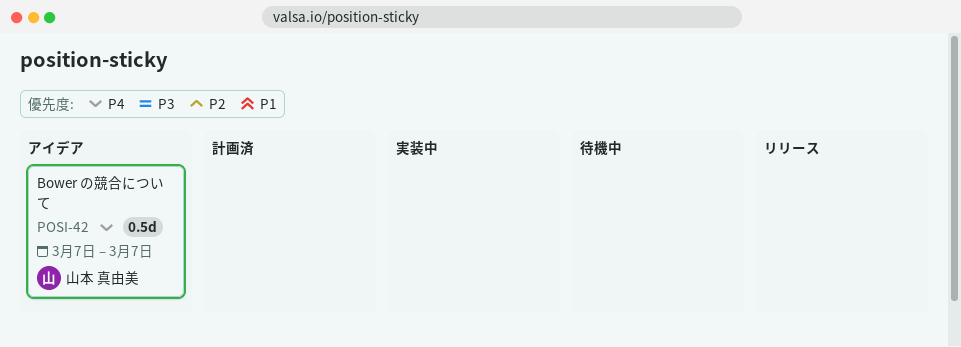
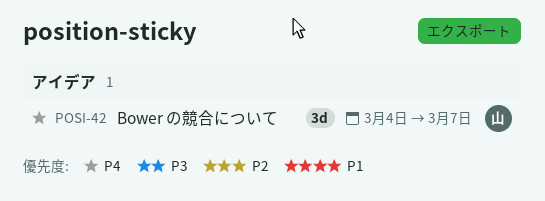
POSI-42, estimate: 0.5d -> 3d
POSI-42, start: Mar 7 -> Mar 4

